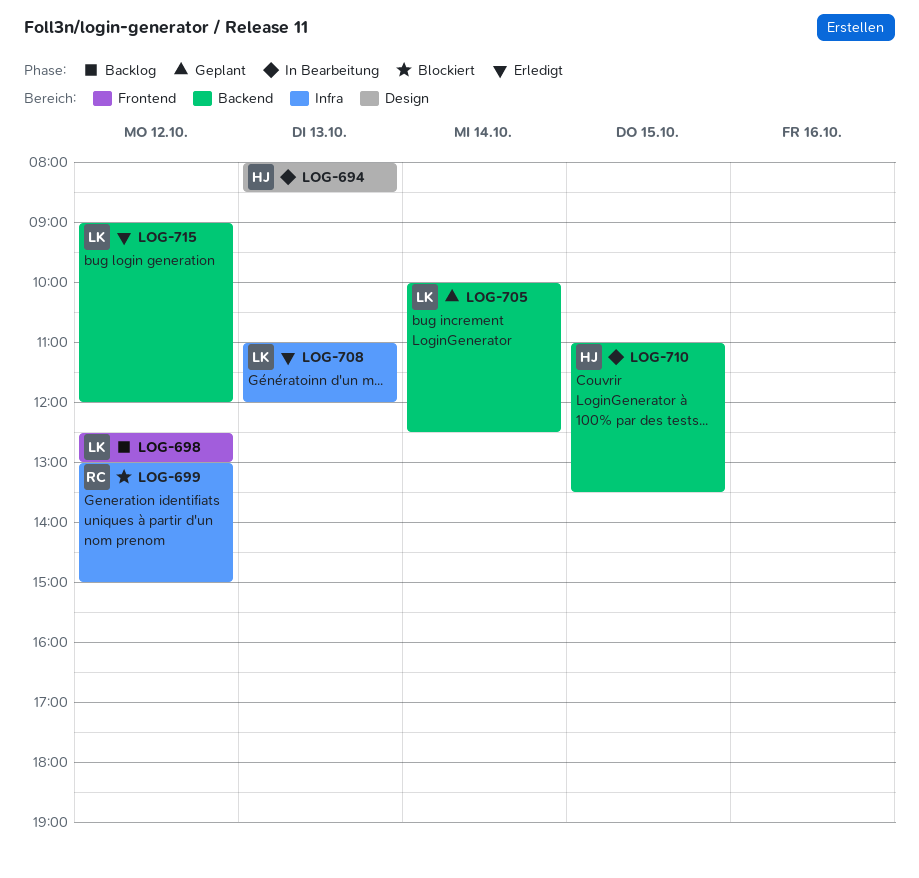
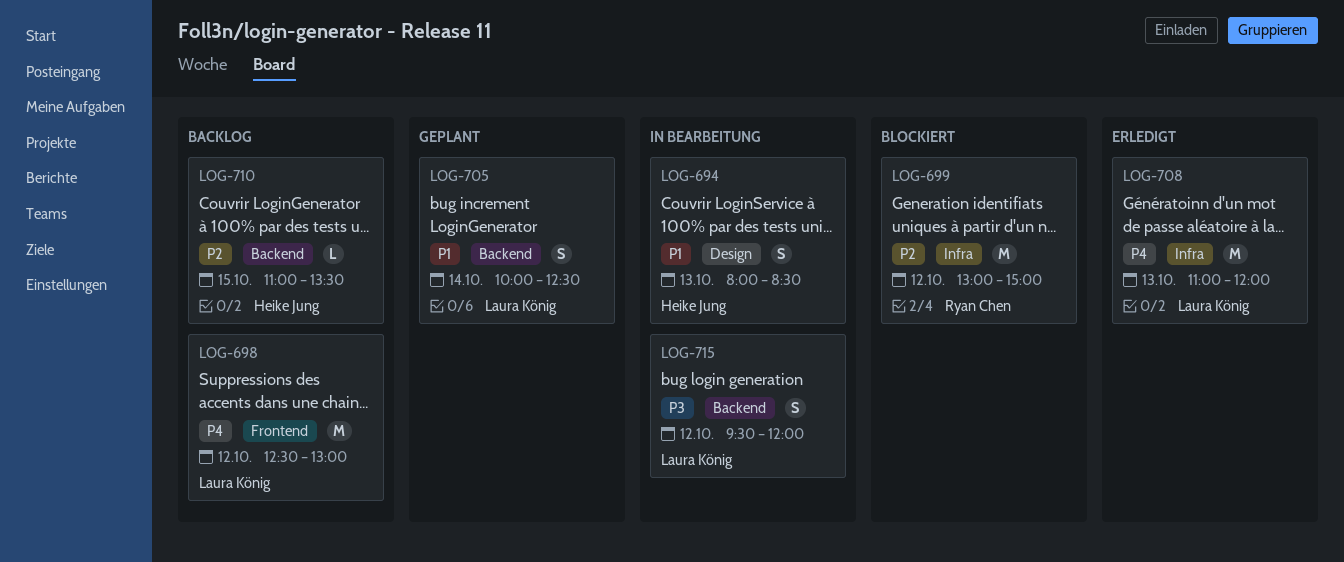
LOG-710, status: In Bearbeitung -> Backlog
LOG-715, status: Erledigt -> In Bearbeitung
LOG-715, begins: 09:00 -> 09:30

